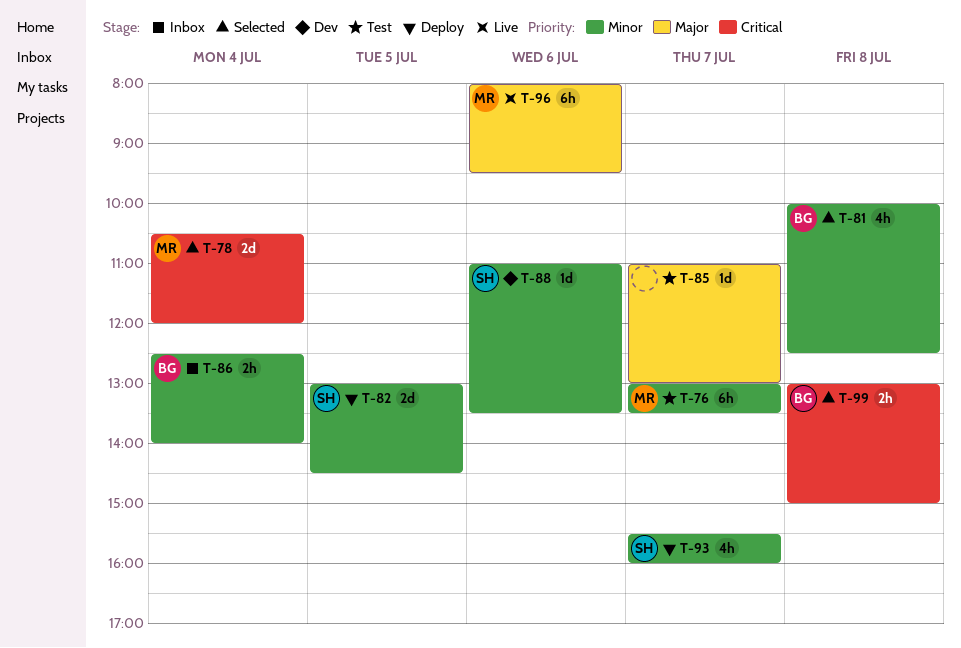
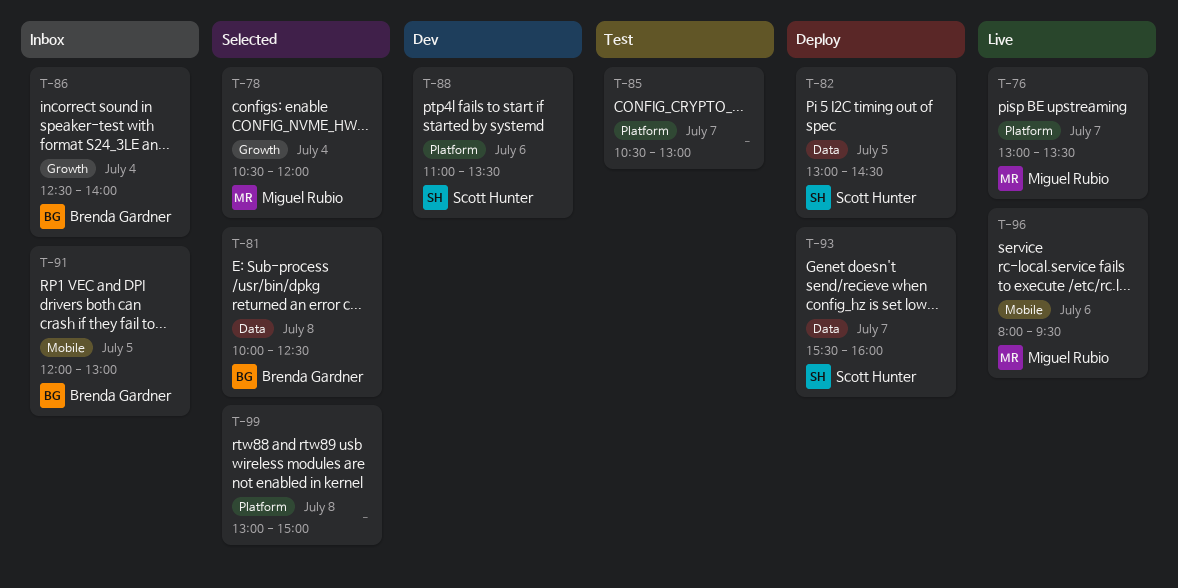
T-76, status: Test -> Live
T-85, begins: 11:00 -> 10:30
T-91: none -> present
T-99, owner: Brenda Gardner -> none

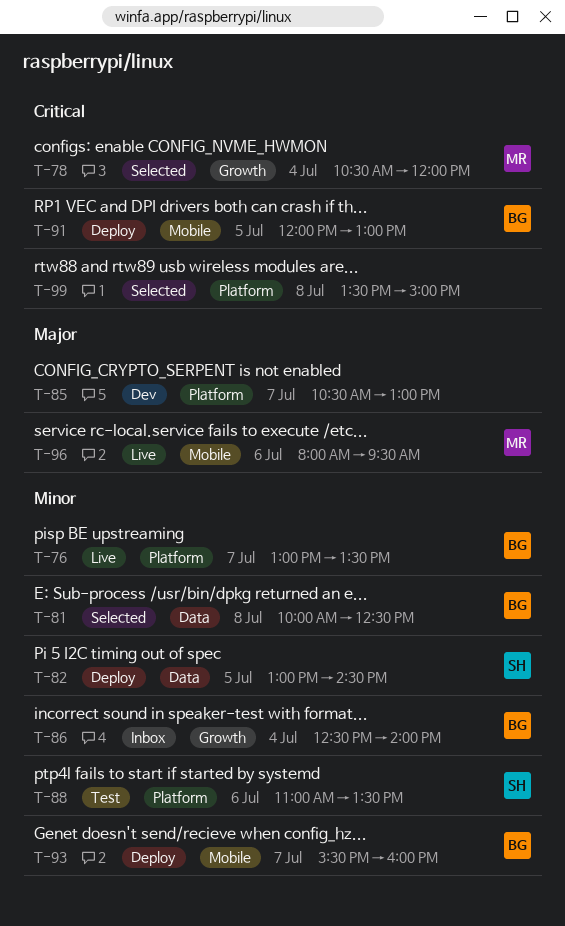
T-76, owner: Miguel Rubio -> Brenda Gardner
T-85, status: Test -> Dev
T-88, status: Dev -> Test
T-91, status: Inbox -> Deploy
T-93, owner: Scott Hunter -> Brenda Gardner
T-93, label: Data -> Mobile
T-99, begins: 13:00 -> 13:30

